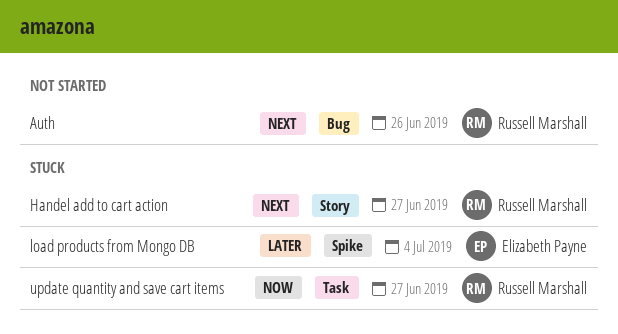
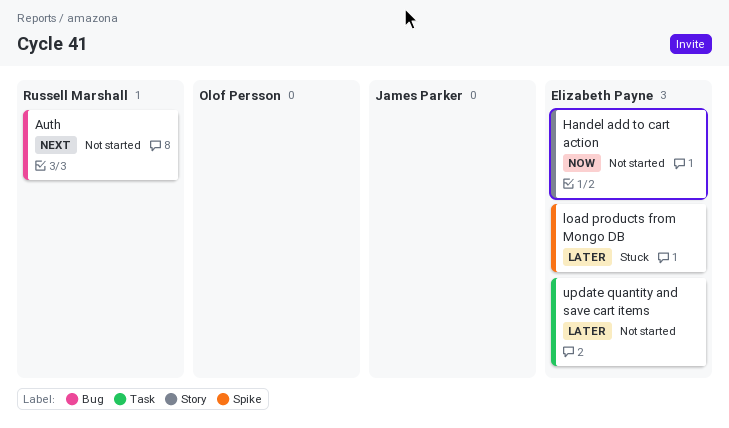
Handel add to cart action, status: Stuck -> Not started
Handel add to cart action, owner: Russell Marshall -> Elizabeth Payne
Handel add to cart action, priority: Next -> Now
update quantity and save cart items, status: Stuck -> Not started
update quantity and save cart items, owner: Russell Marshall -> Elizabeth Payne
update quantity and save cart items, priority: Now -> Later

